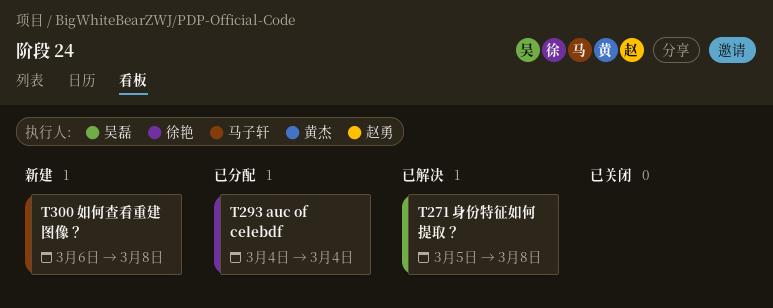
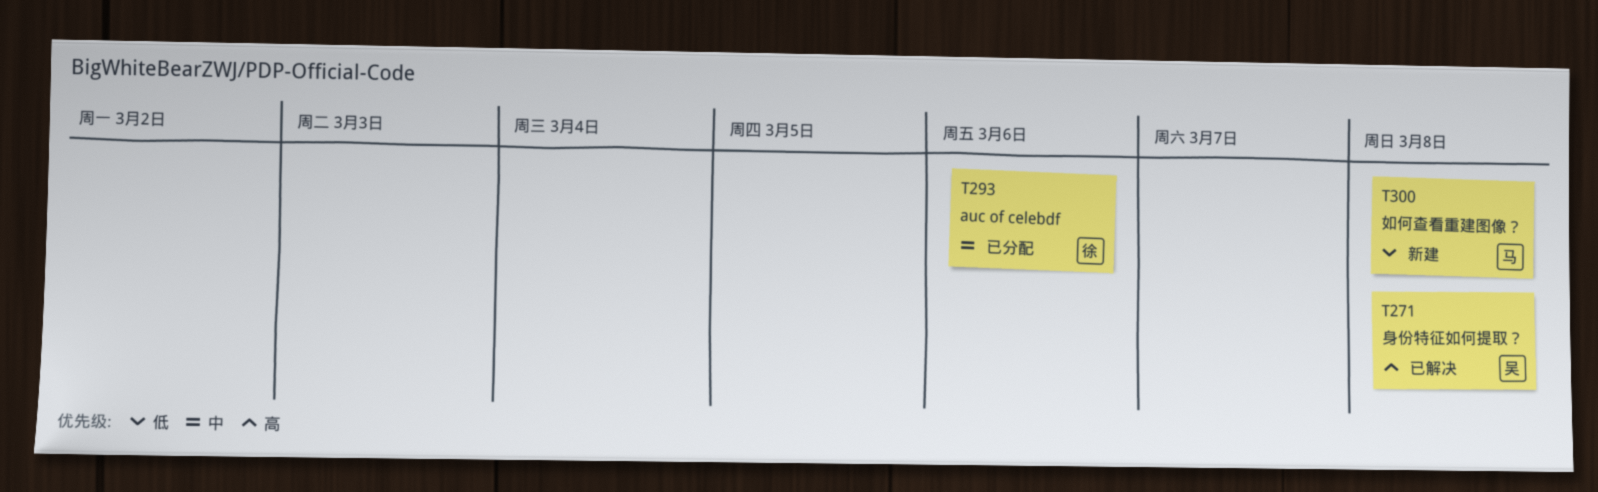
T293, due: Mar 4 -> Mar 6

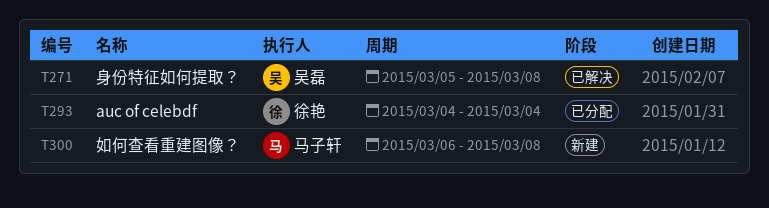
T293, due: Mar 6 -> Mar 4

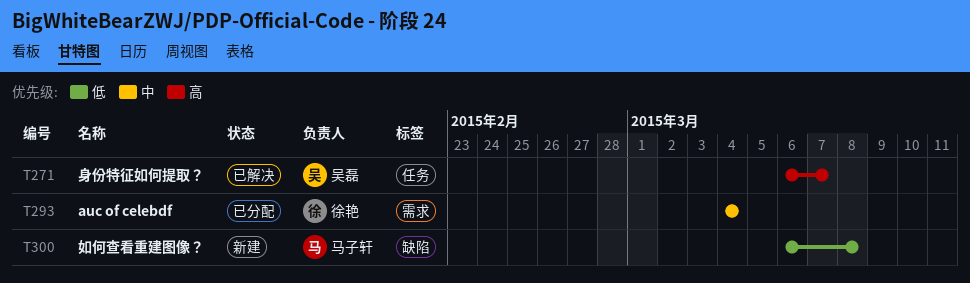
T271, start: Mar 5 -> Mar 6
T271, due: Mar 8 -> Mar 7

